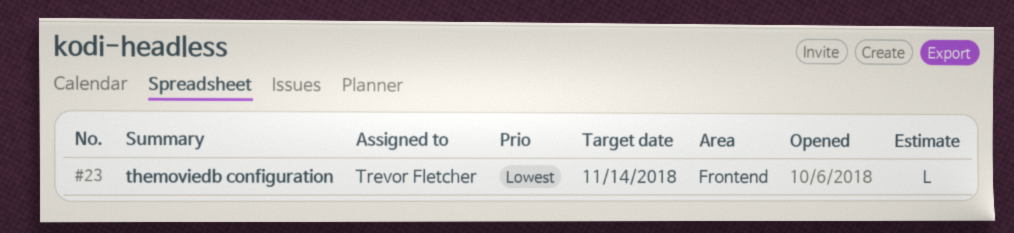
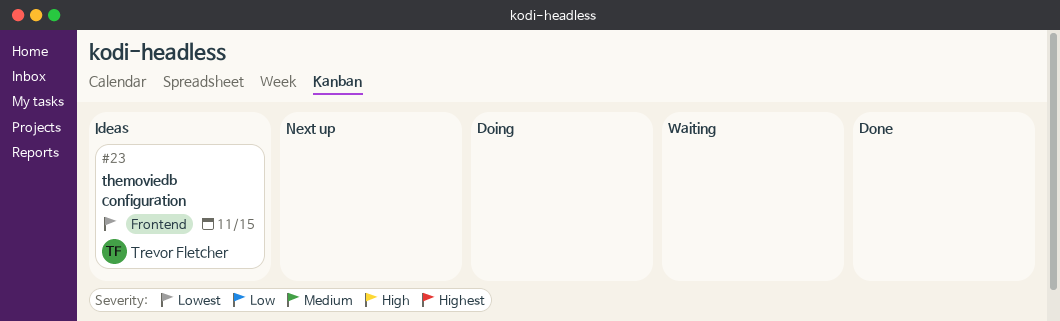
#23, due: Nov 14 -> Nov 15

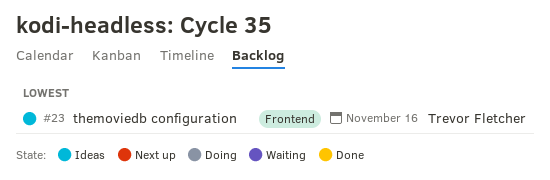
#23, due: Nov 15 -> Nov 16

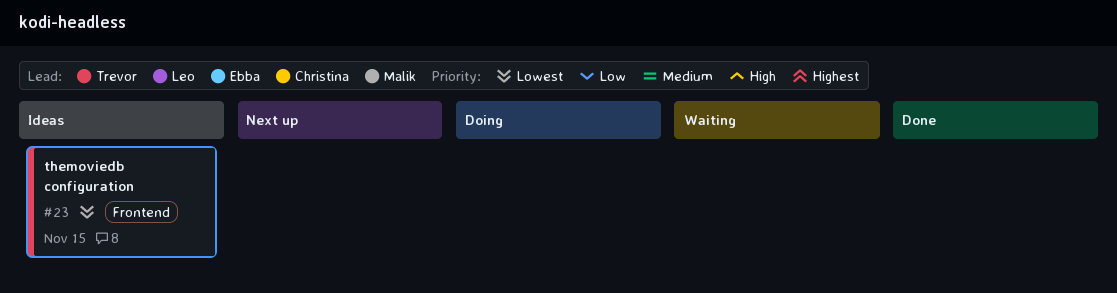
#23, due: Nov 16 -> Nov 15

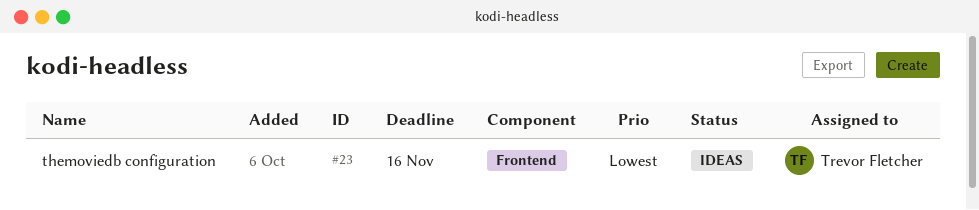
#23, due: Nov 15 -> Nov 16

